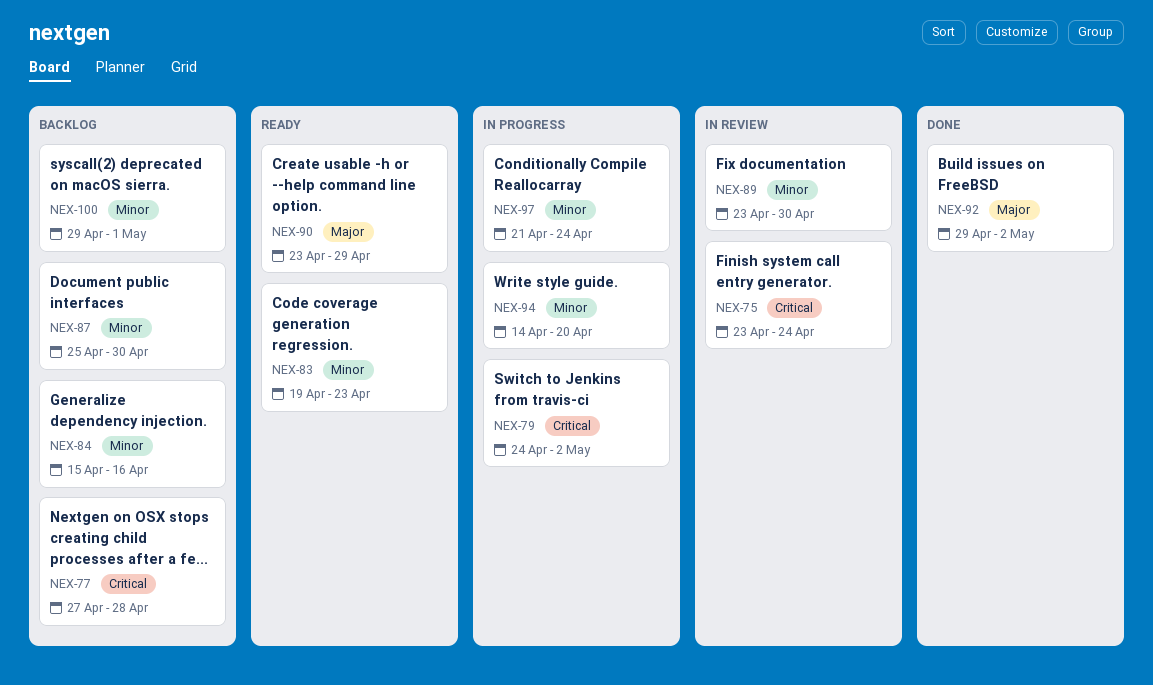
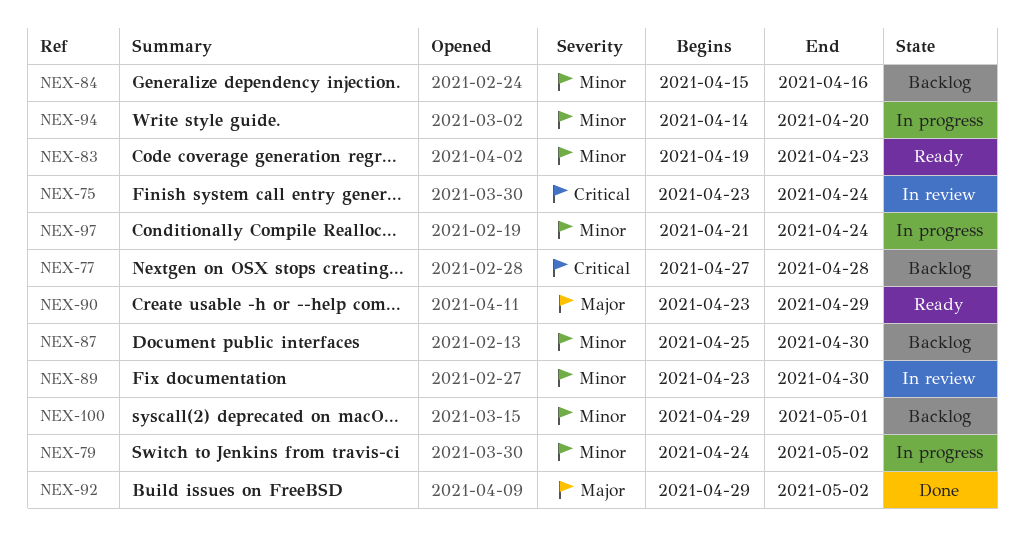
NEX-79, priority: Critical -> Minor

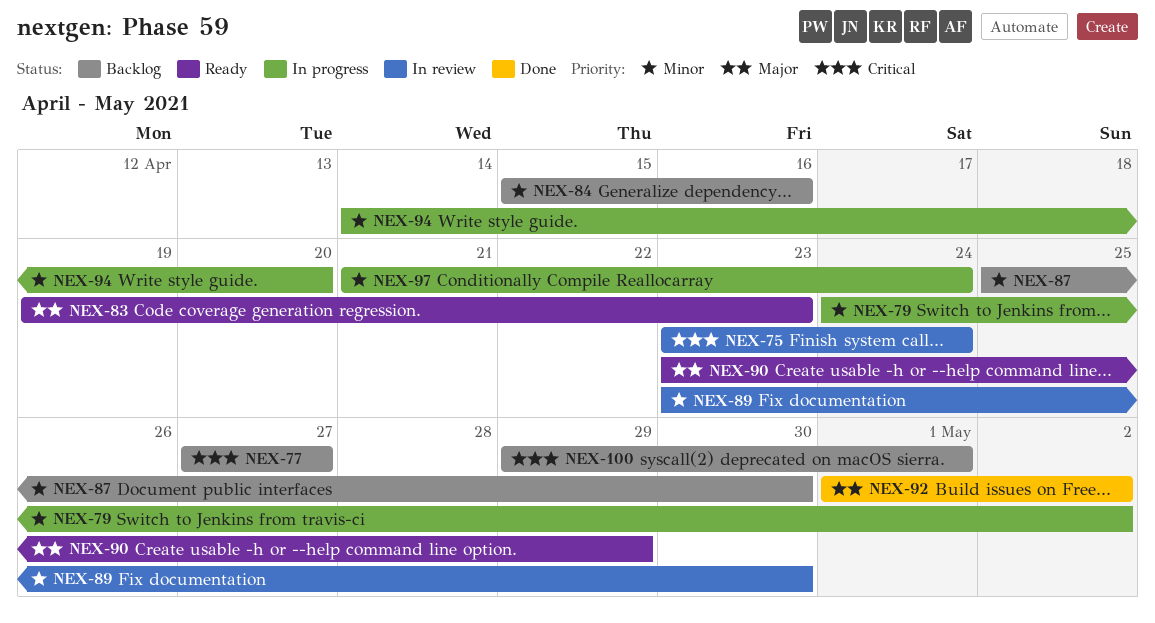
NEX-77, due: Apr 28 -> Apr 27
NEX-83, priority: Minor -> Major
NEX-92, start: Apr 29 -> May 1
NEX-100, priority: Minor -> Critical

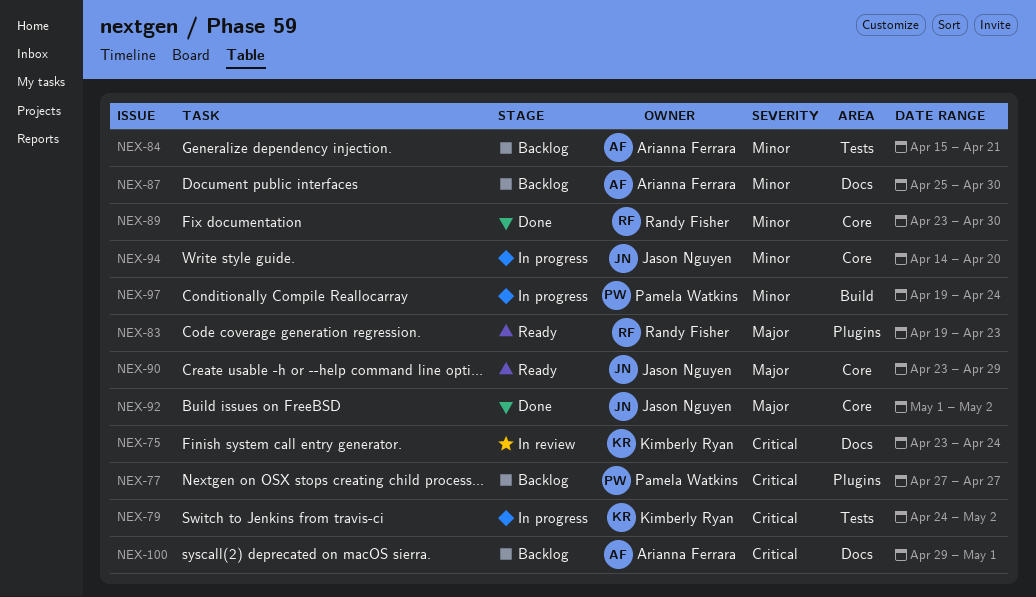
NEX-79, priority: Minor -> Critical
NEX-84, due: Apr 16 -> Apr 21
NEX-89, status: In review -> Done
NEX-97, start: Apr 21 -> Apr 19

